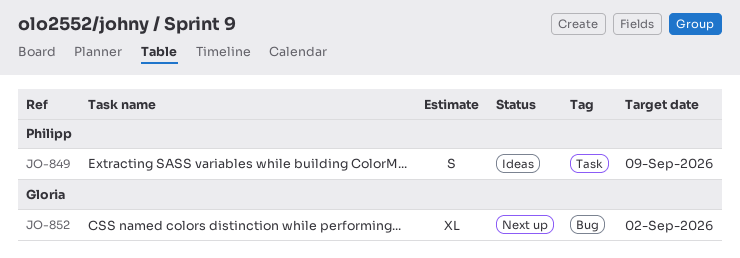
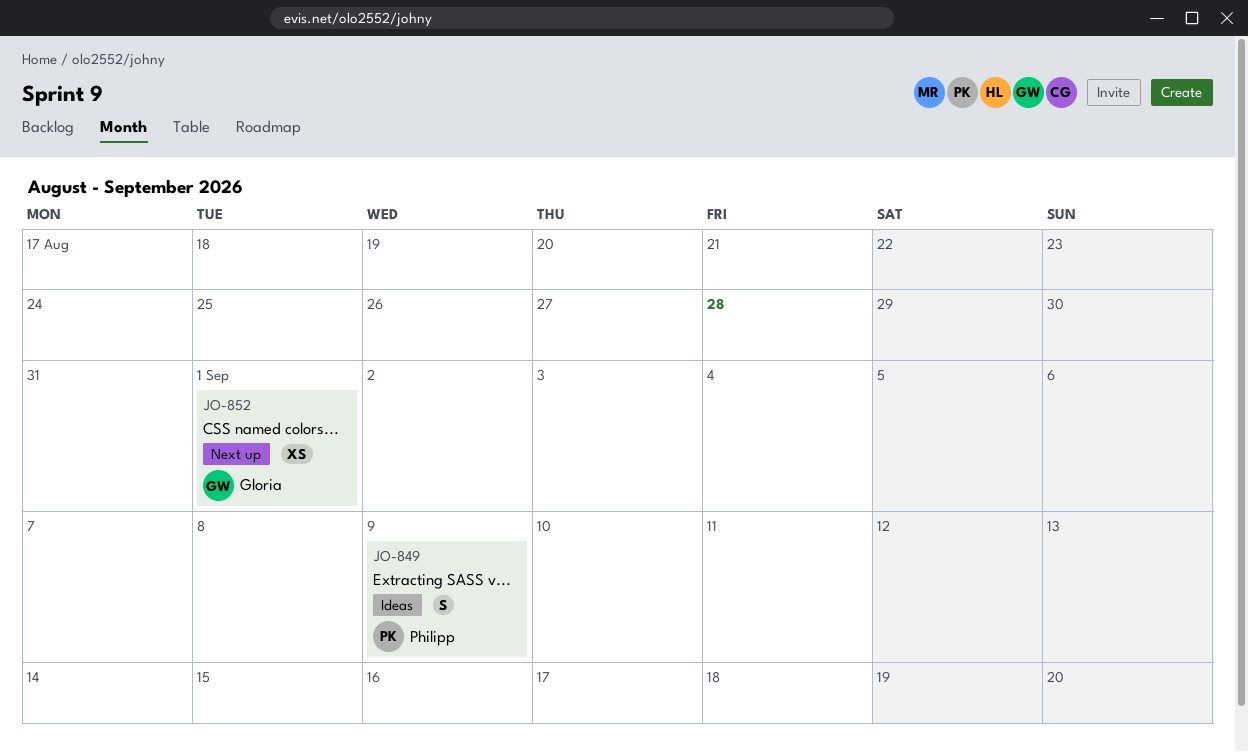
JO-852, estimate: XL -> XS
JO-852, due: Sep 2 -> Sep 1

